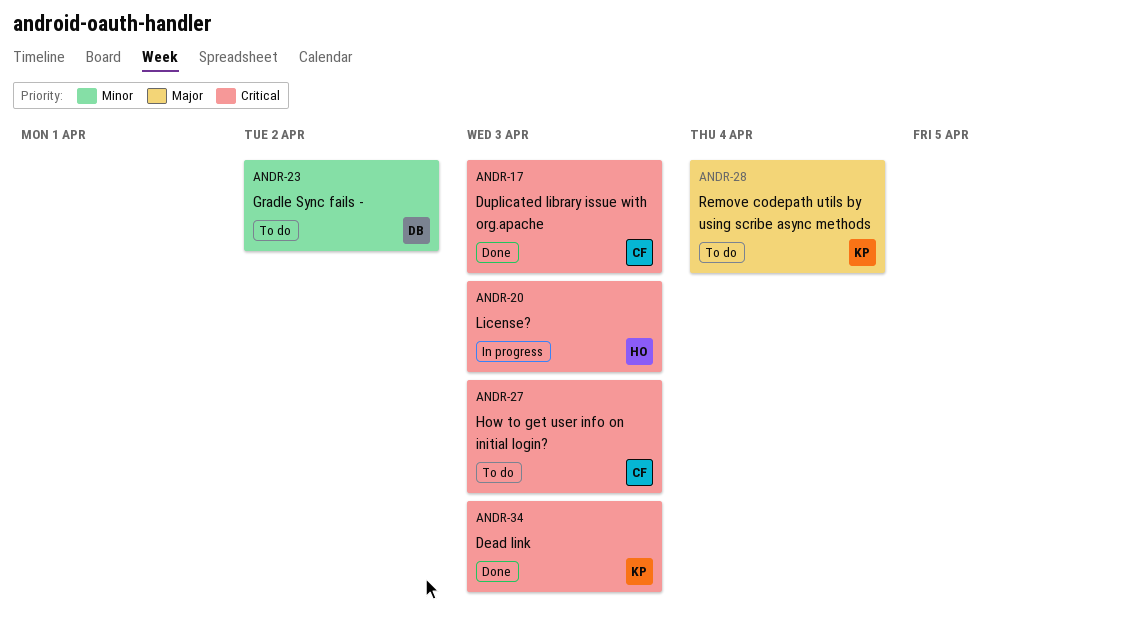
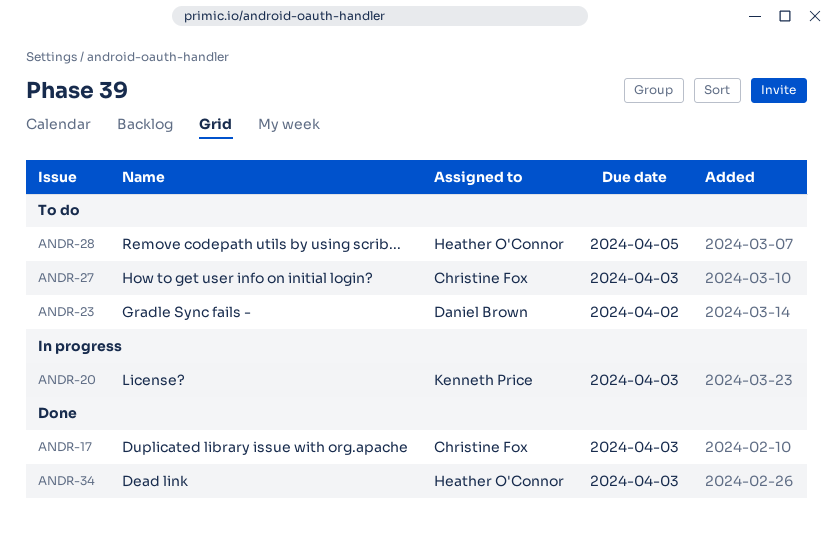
ANDR-20, owner: Heather O'Connor -> Kenneth Price
ANDR-28, owner: Kenneth Price -> Heather O'Connor
ANDR-28, due: Apr 4 -> Apr 5
ANDR-34, owner: Kenneth Price -> Heather O'Connor

